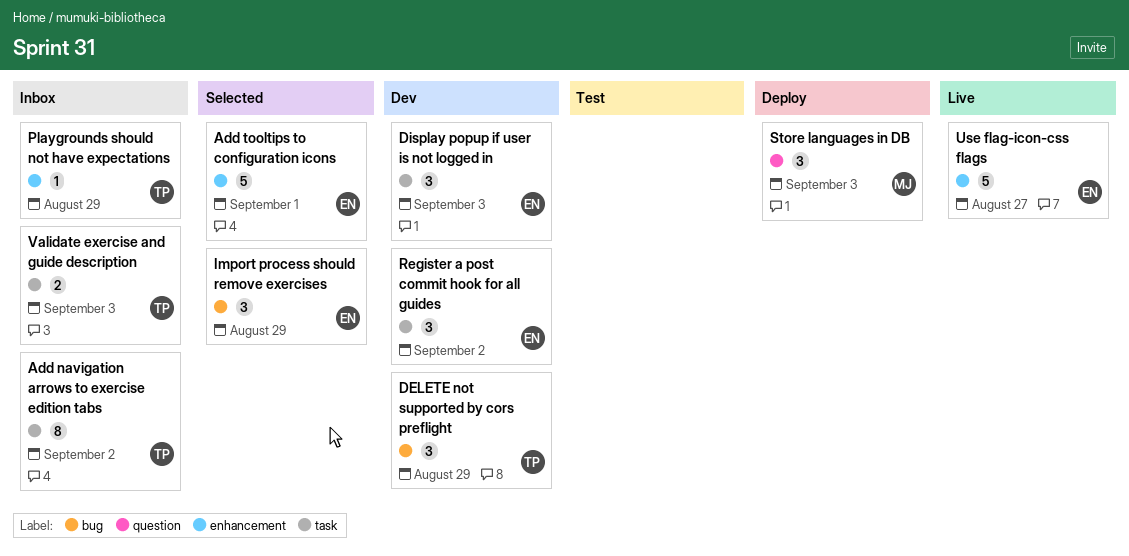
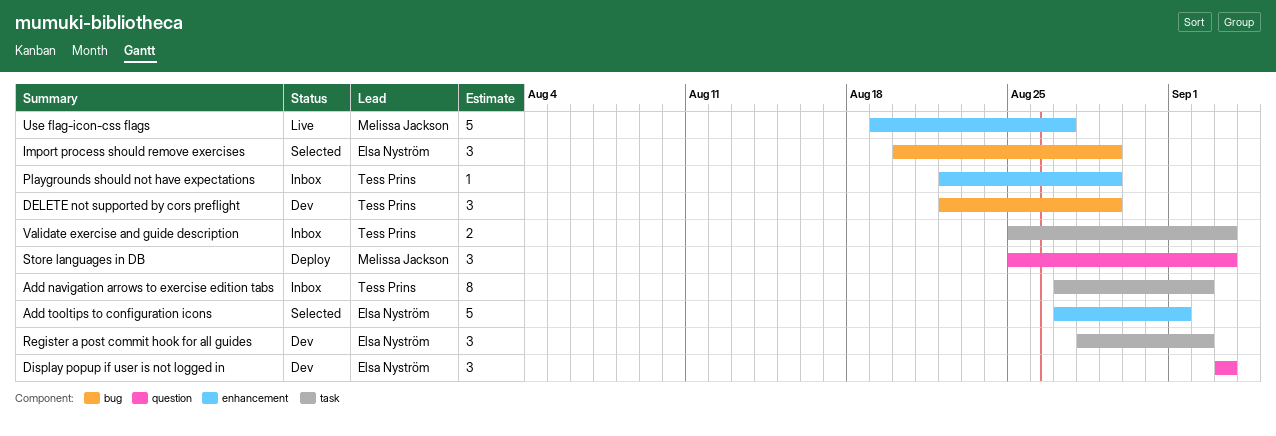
Display popup if user is not logged in, label: task -> question
Use flag-icon-css flags, owner: Elsa Nyström -> Melissa Jackson

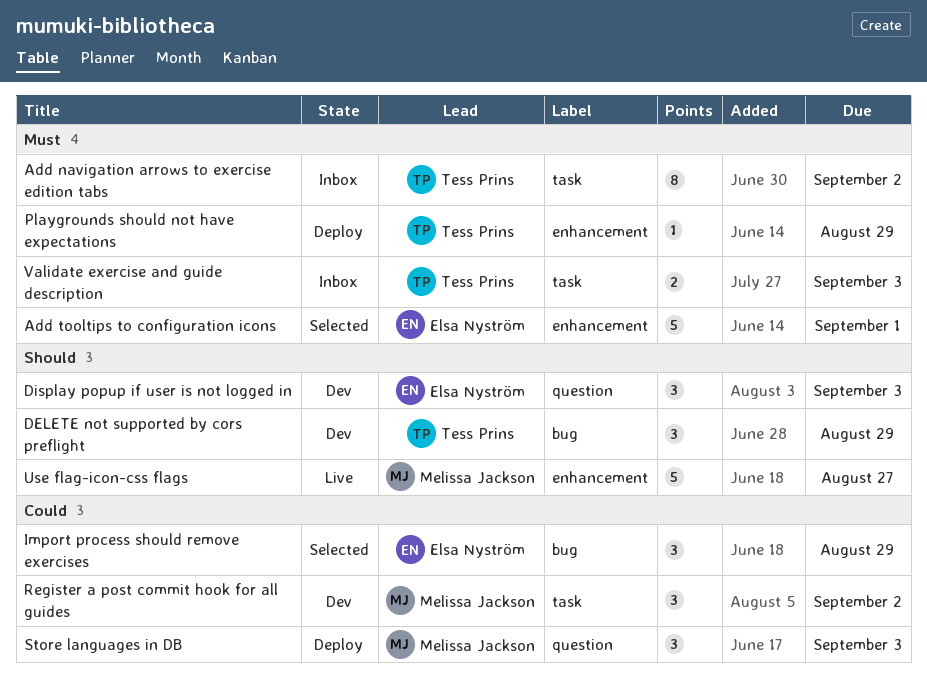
Playgrounds should not have expectations, status: Inbox -> Deploy
Register a post commit hook for all guides, owner: Elsa Nyström -> Melissa Jackson

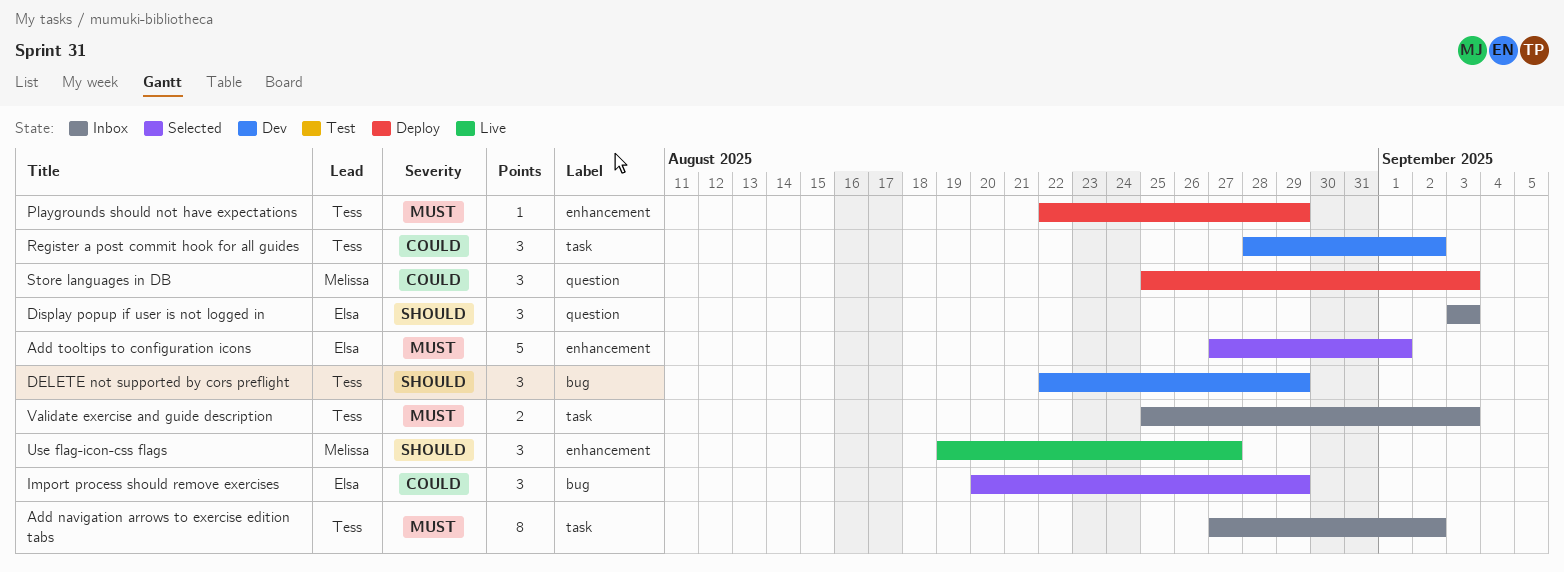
Display popup if user is not logged in, status: Dev -> Inbox
Register a post commit hook for all guides, owner: Melissa Jackson -> Tess Prins
Use flag-icon-css flags, estimate: 5 -> 3

